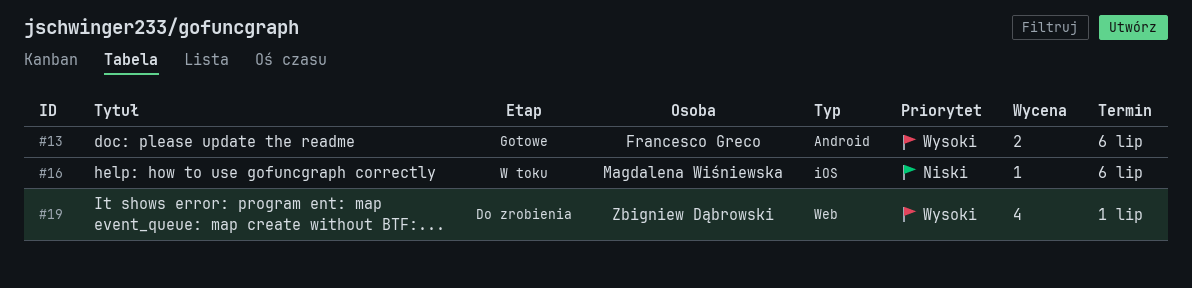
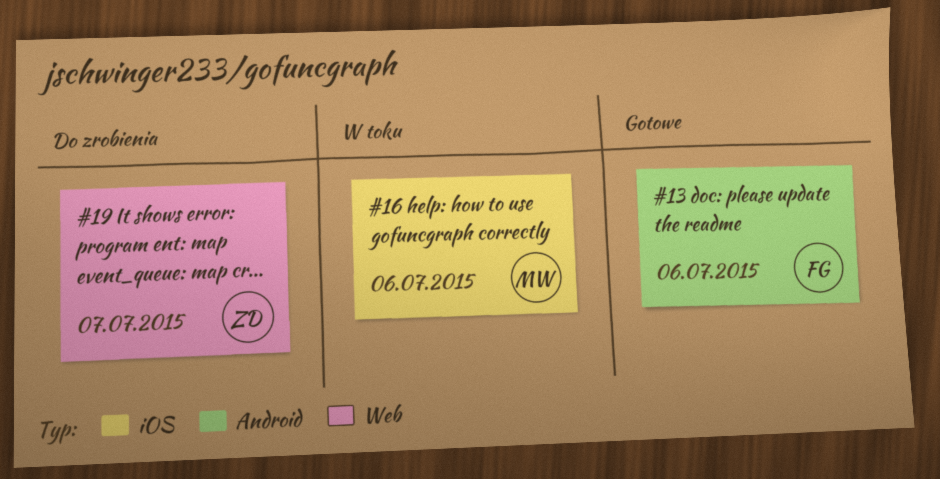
#19, due: Jul 1 -> Jul 7

